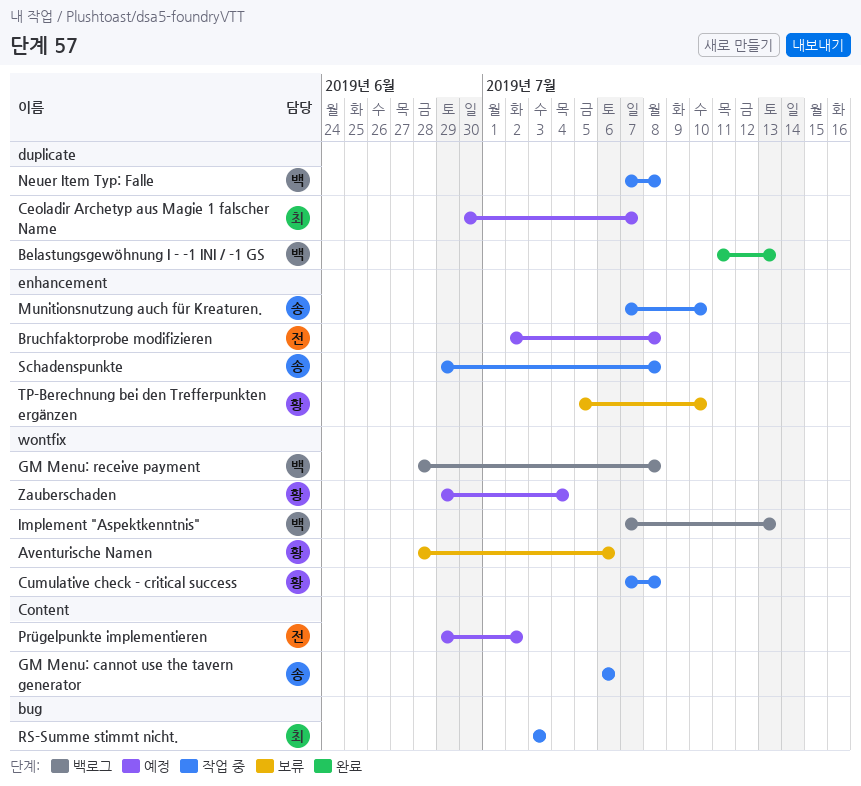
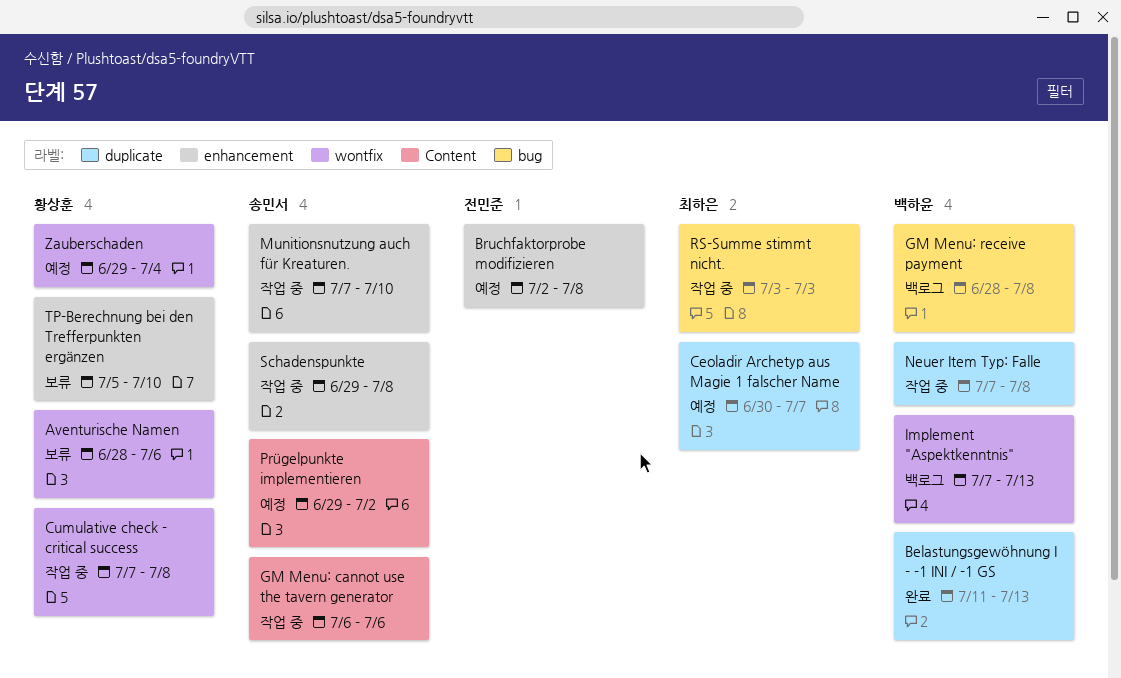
GM Menu: receive payment, label: wontfix -> bug
Prügelpunkte implementieren, owner: 전민준 -> 송민서

